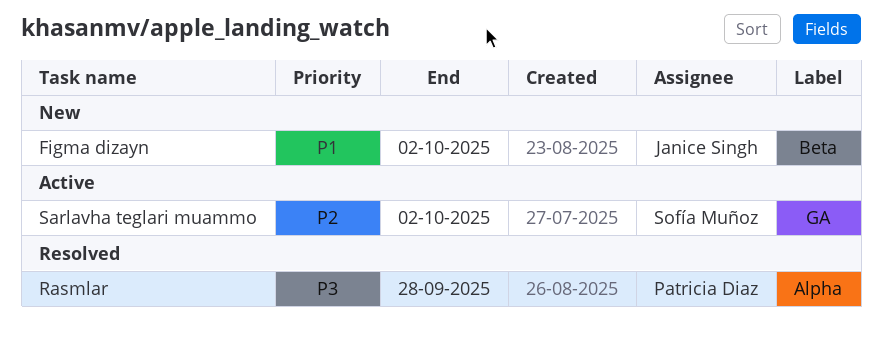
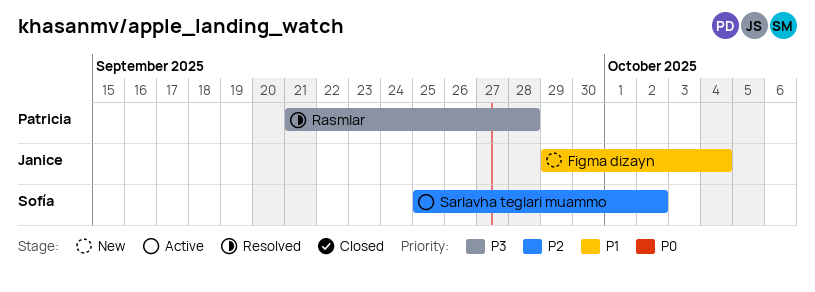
Figma dizayn, due: Oct 2 -> Oct 4

